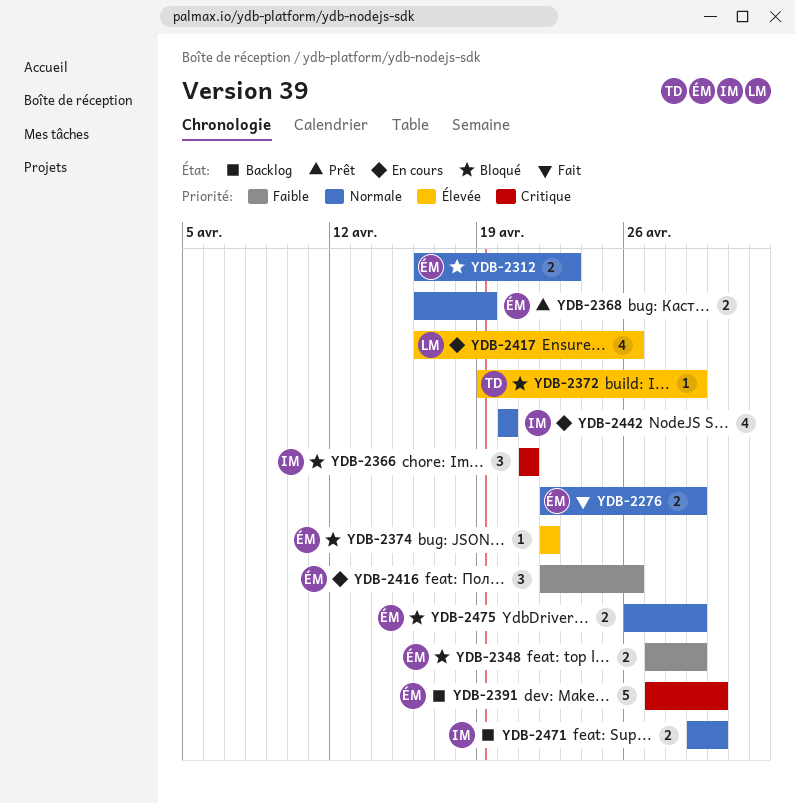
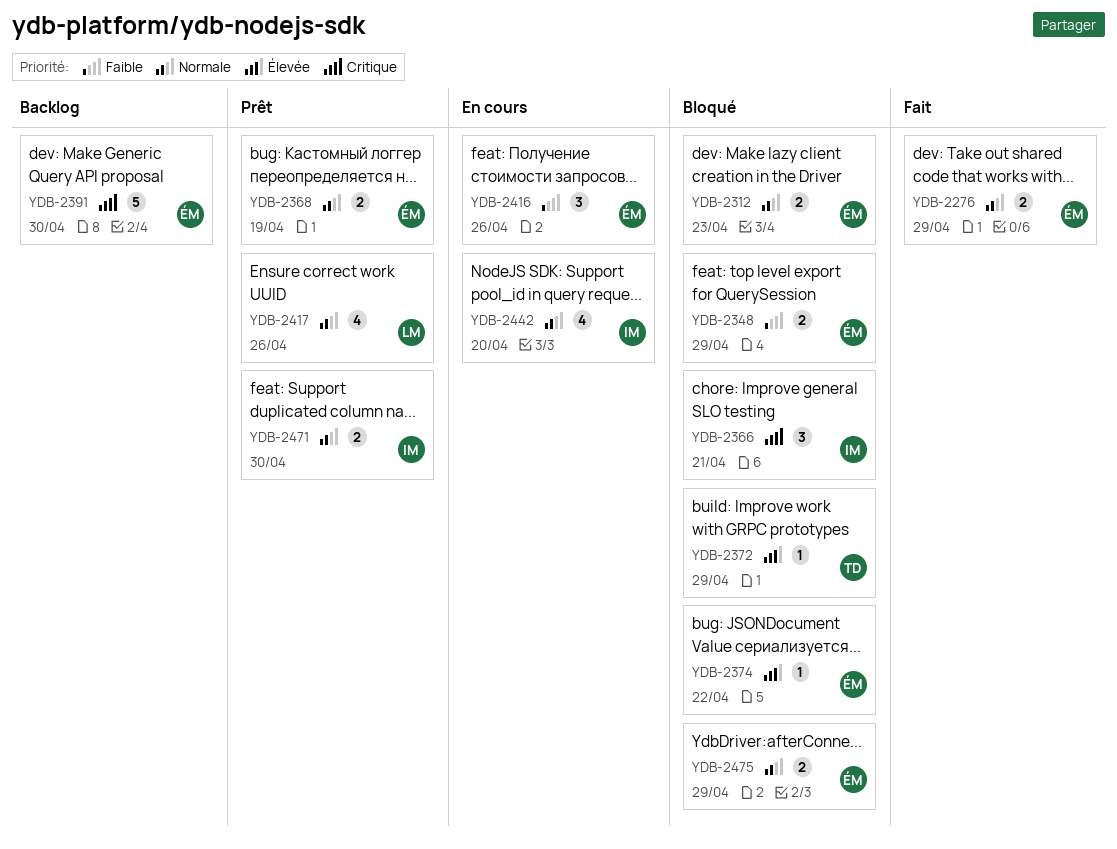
YDB-2417, status: En cours -> Prêt
YDB-2417, priority: Élevée -> Normale
YDB-2471, status: Backlog -> Prêt

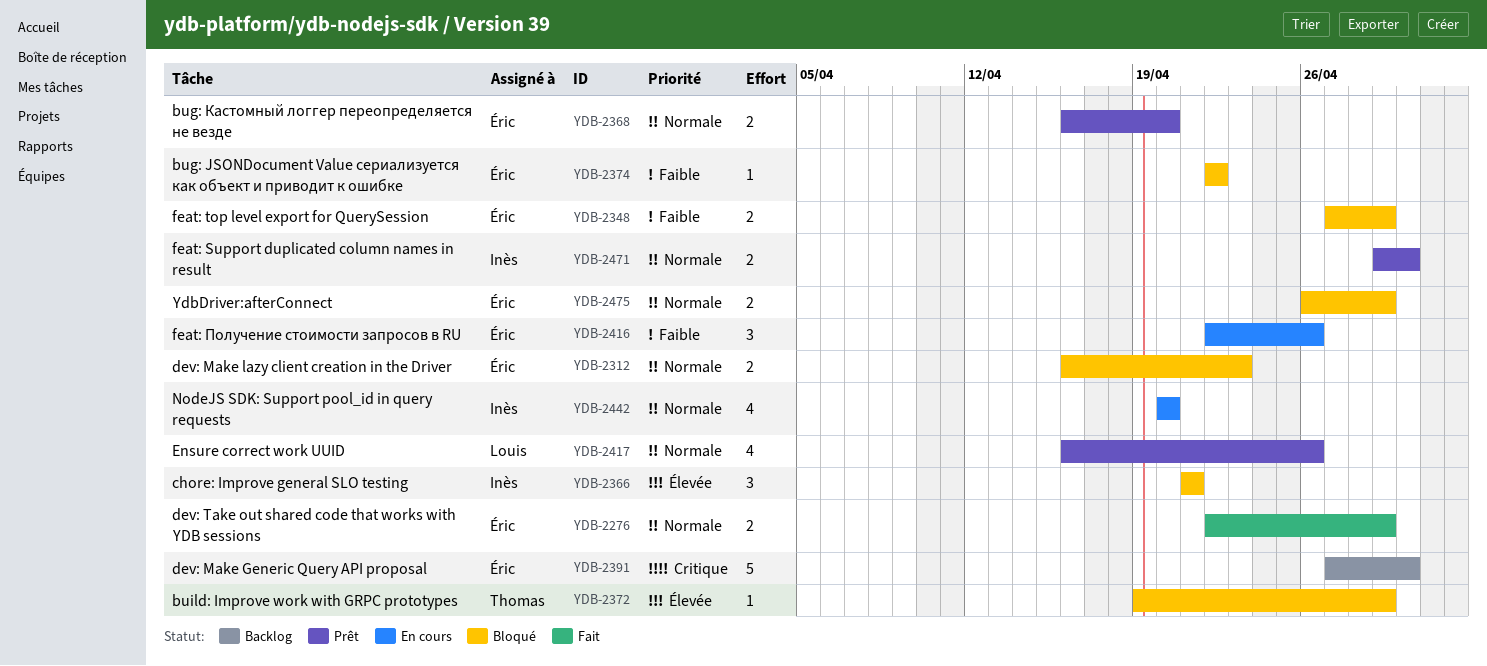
YDB-2366, priority: Critique -> Élevée
YDB-2368, due: Apr 19 -> Apr 20
YDB-2374, priority: Élevée -> Faible

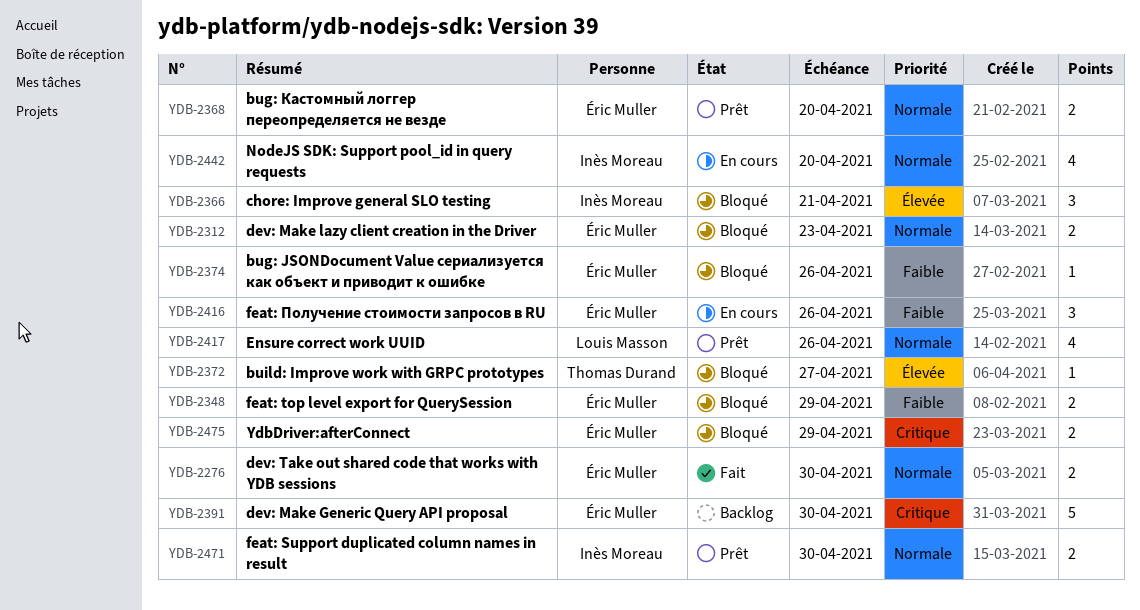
YDB-2276, due: Apr 29 -> Apr 30
YDB-2372, due: Apr 29 -> Apr 27
YDB-2374, due: Apr 22 -> Apr 26
YDB-2475, priority: Normale -> Critique

